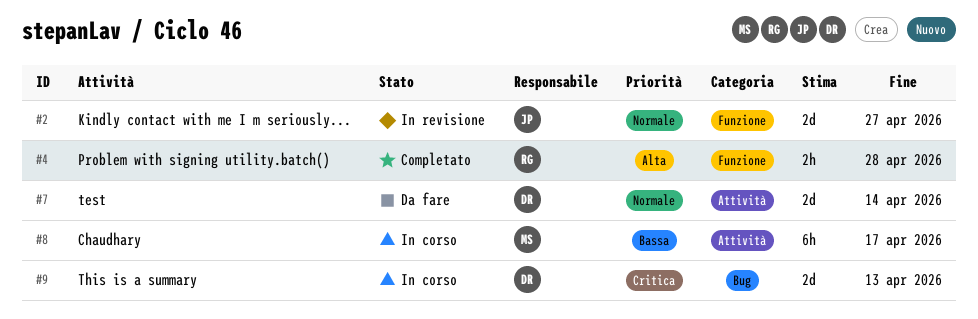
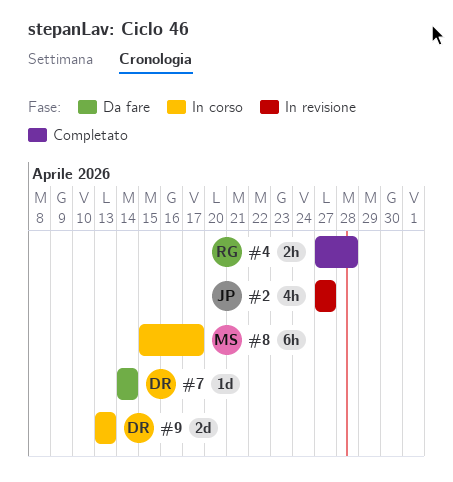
#2, estimate: 2d -> 4h
#7, estimate: 2d -> 1d

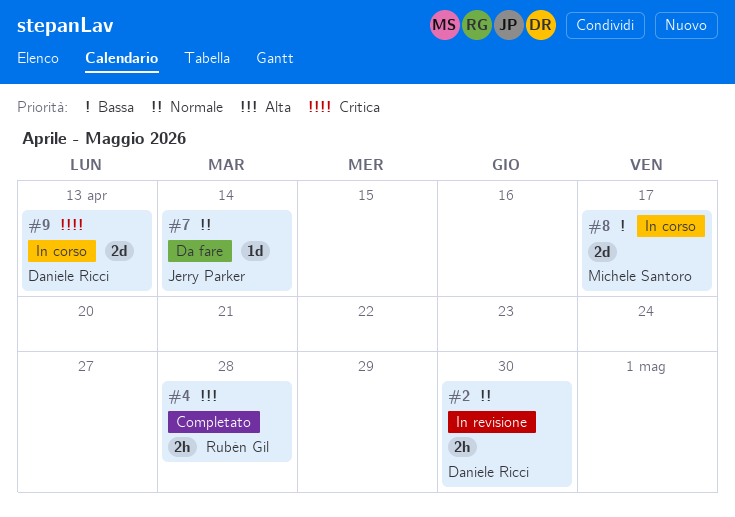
#2, owner: Jerry Parker -> Daniele Ricci
#2, estimate: 4h -> 2h
#2, due: Apr 27 -> Apr 30
#7, owner: Daniele Ricci -> Jerry Parker
#8, estimate: 6h -> 2d

